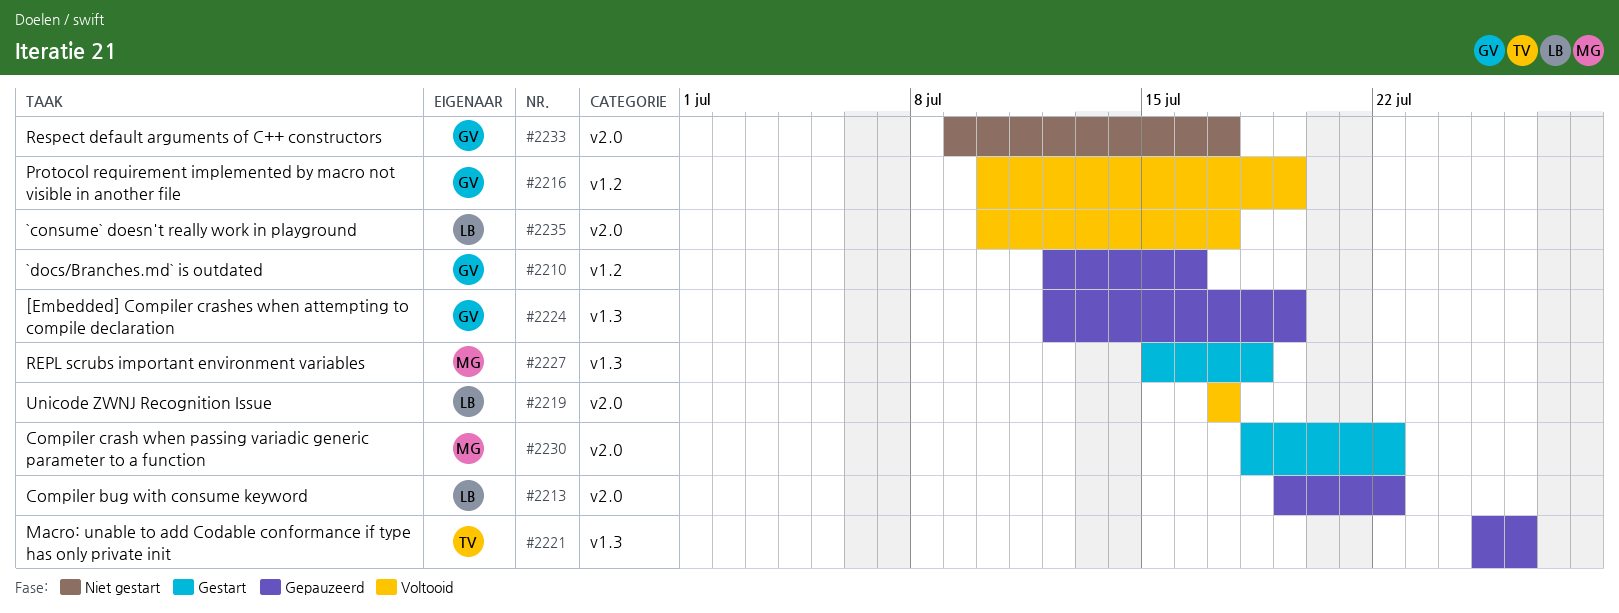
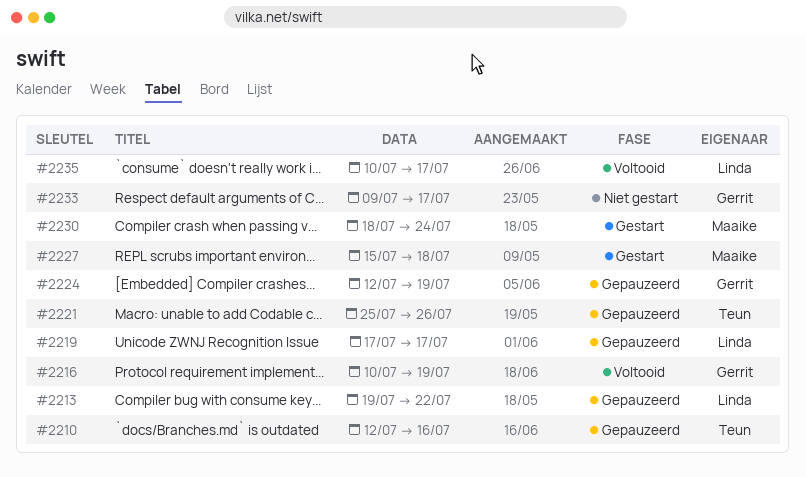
#2210, owner: Gerrit -> Teun
#2219, status: Voltooid -> Gepauzeerd
#2230, due: Jul 22 -> Jul 24

